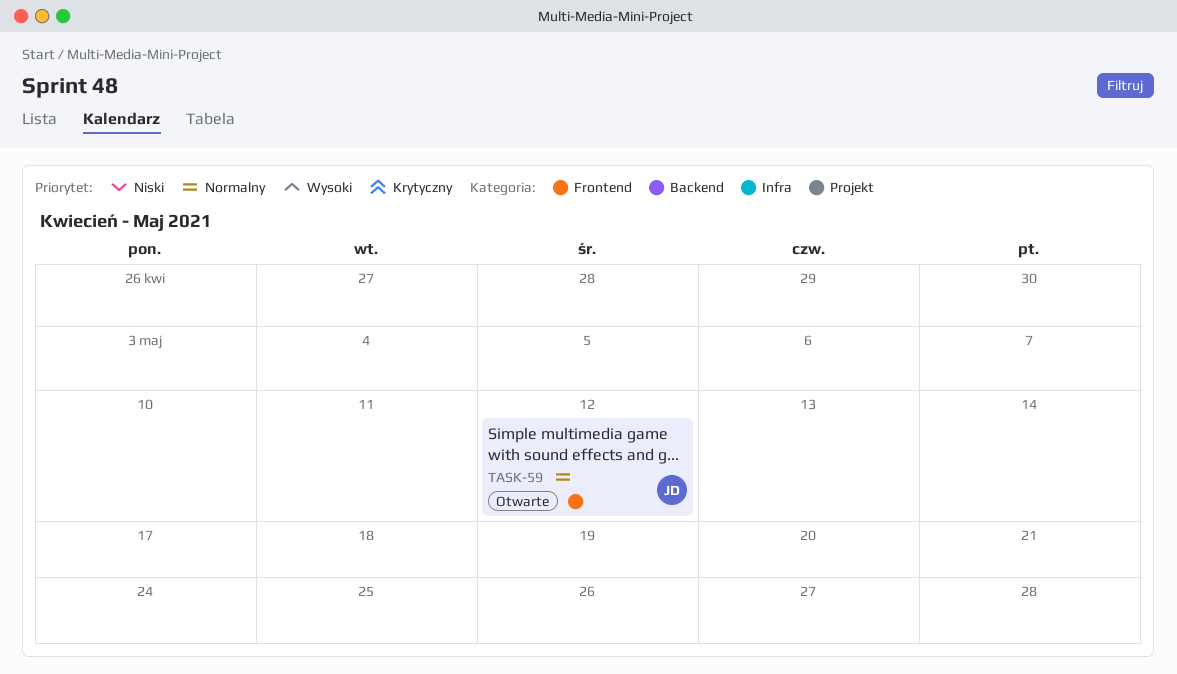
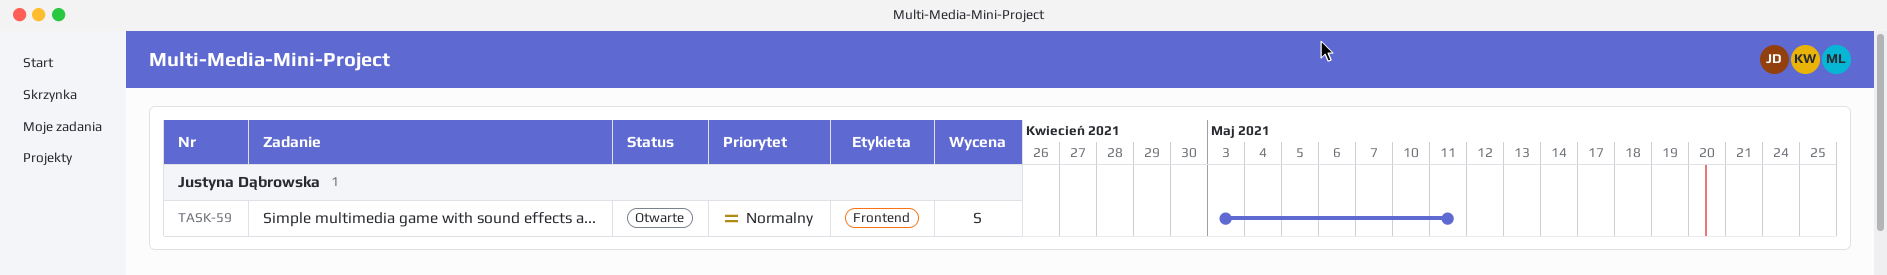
TASK-59, due: May 12 -> May 11

